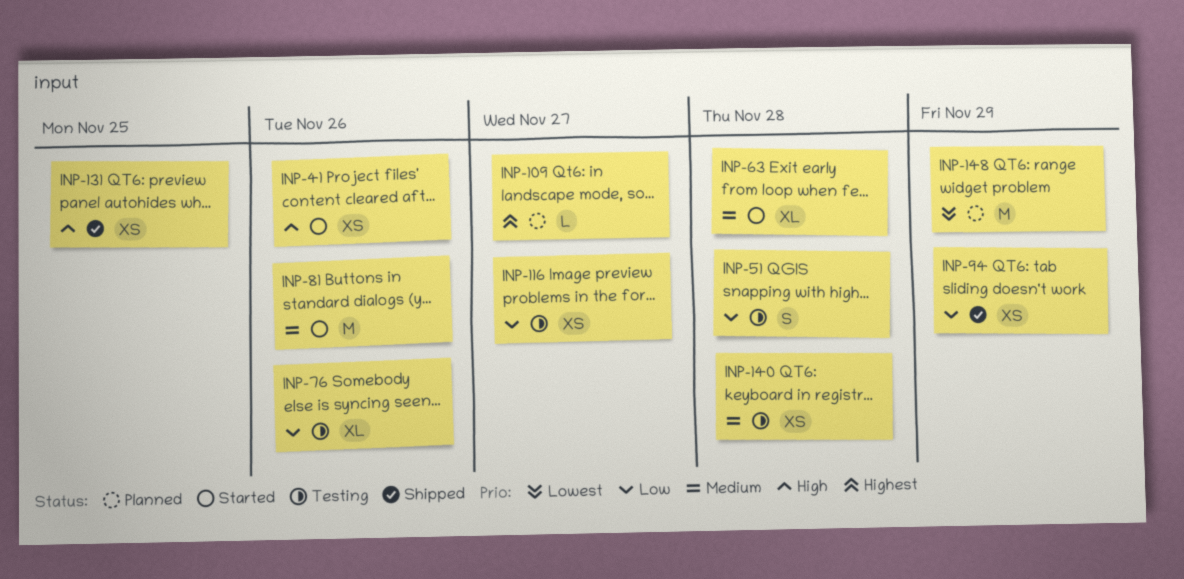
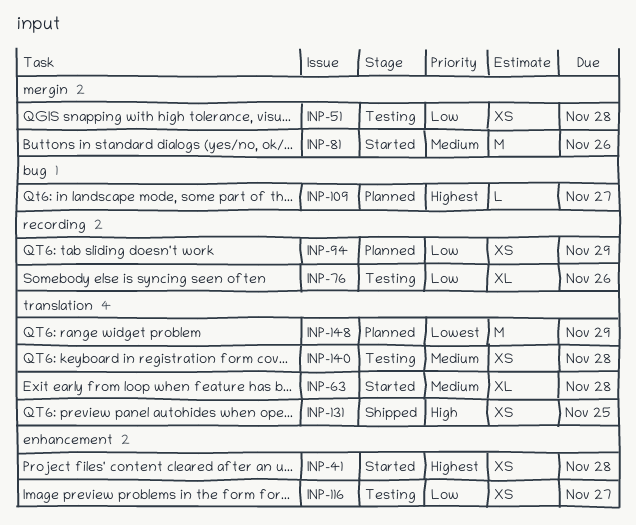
INP-41, priority: High -> Highest
INP-41, due: Nov 26 -> Nov 28
INP-51, estimate: S -> XS
INP-94, status: Shipped -> Planned

